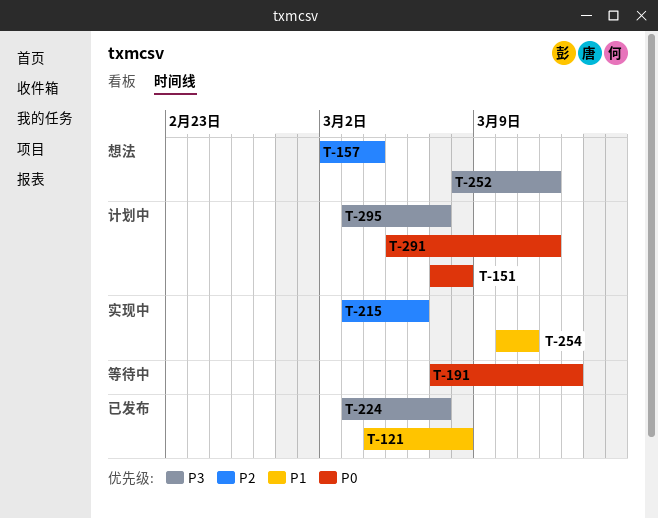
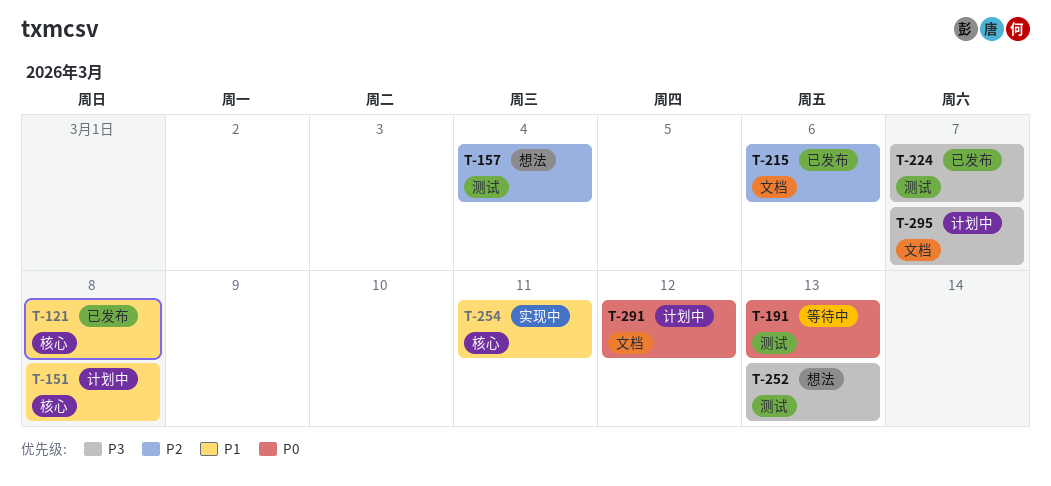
T-151, priority: P0 -> P1
T-215, status: 实现中 -> 已发布
T-252, due: Mar 12 -> Mar 13

